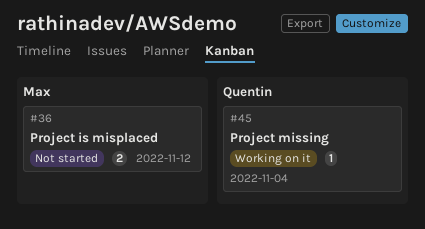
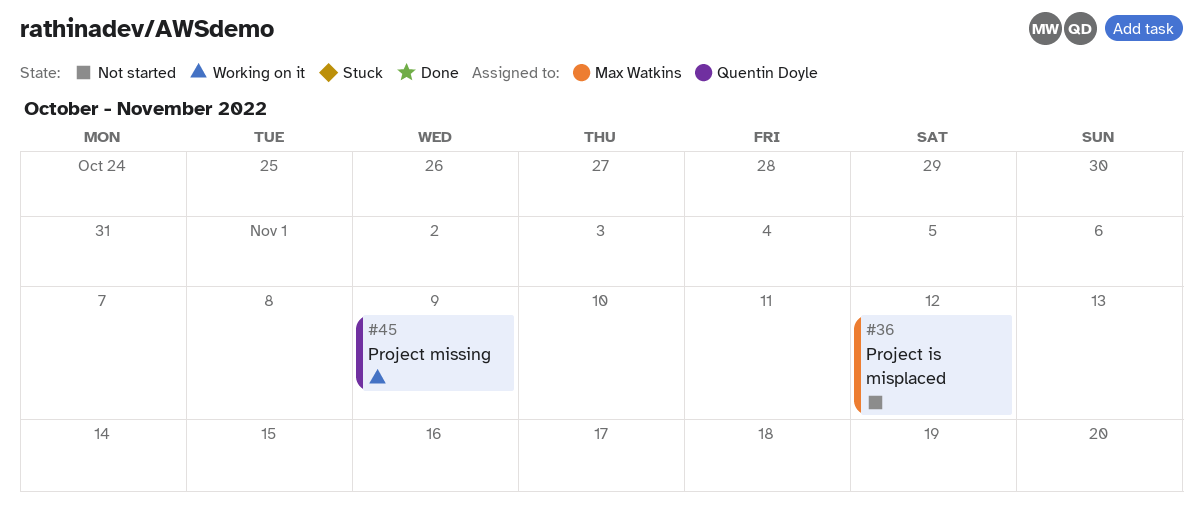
#45, due: Nov 4 -> Nov 9

